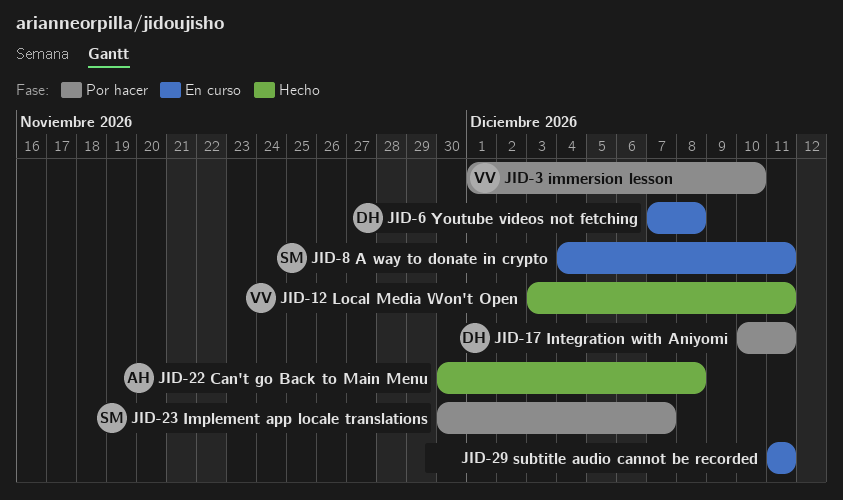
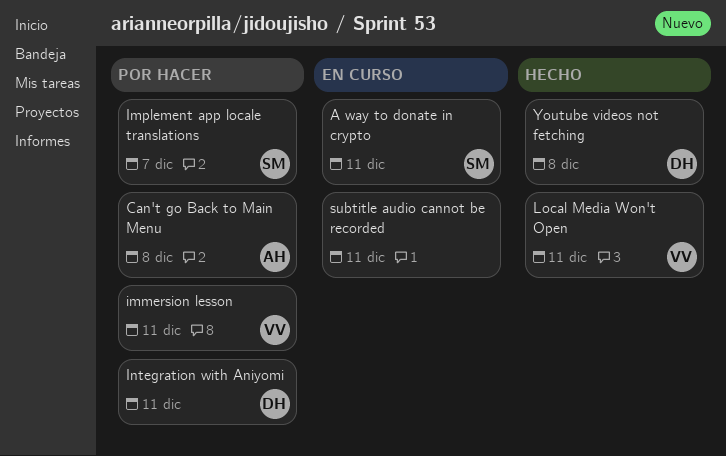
Can't go Back to Main Menu, status: Hecho -> Por hacer
immersion lesson, due: Dec 10 -> Dec 11
Youtube videos not fetching, status: En curso -> Hecho

